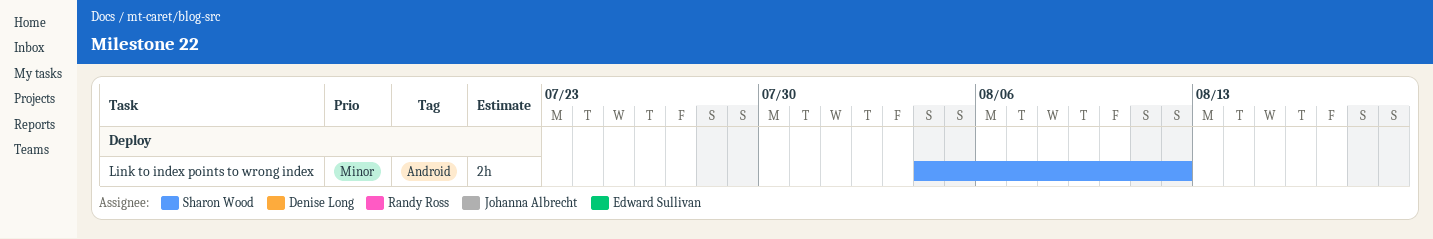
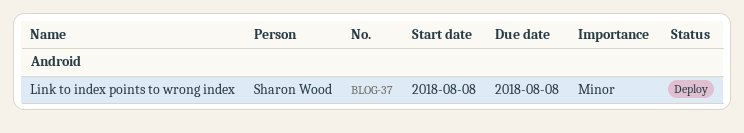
Link to index points to wrong index, start: Aug 4 -> Aug 8
Link to index points to wrong index, due: Aug 12 -> Aug 8

